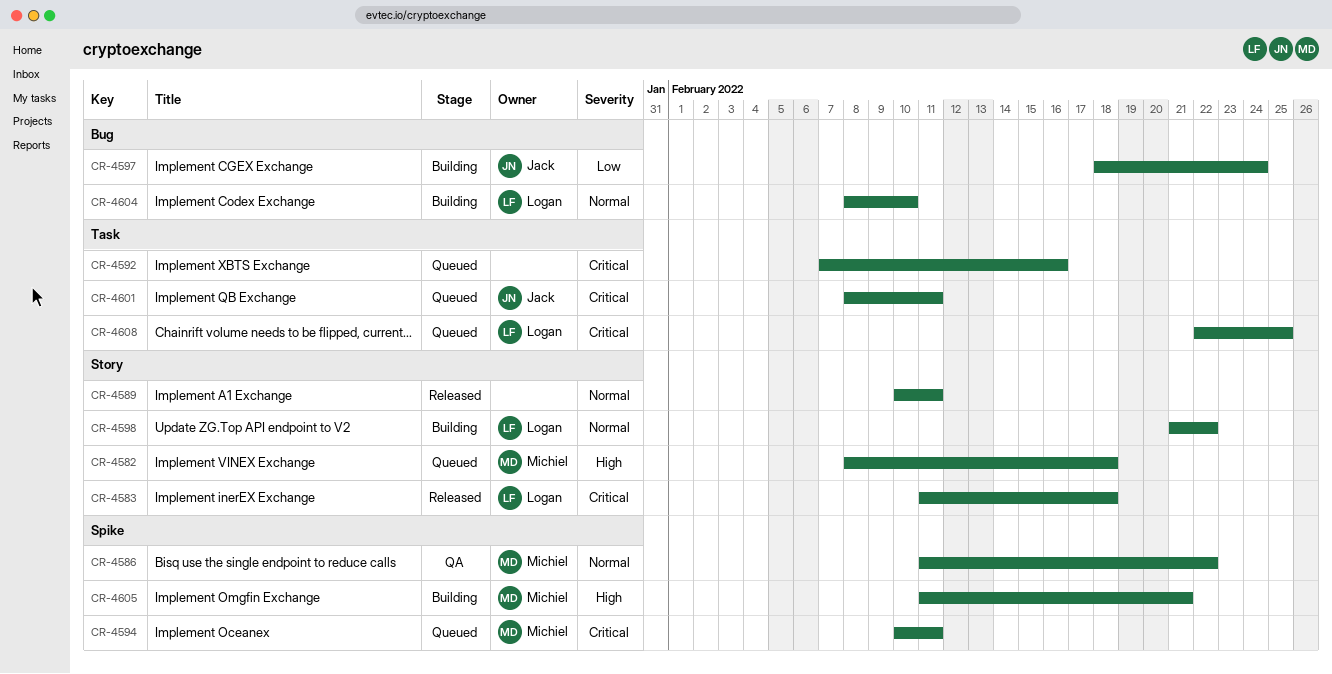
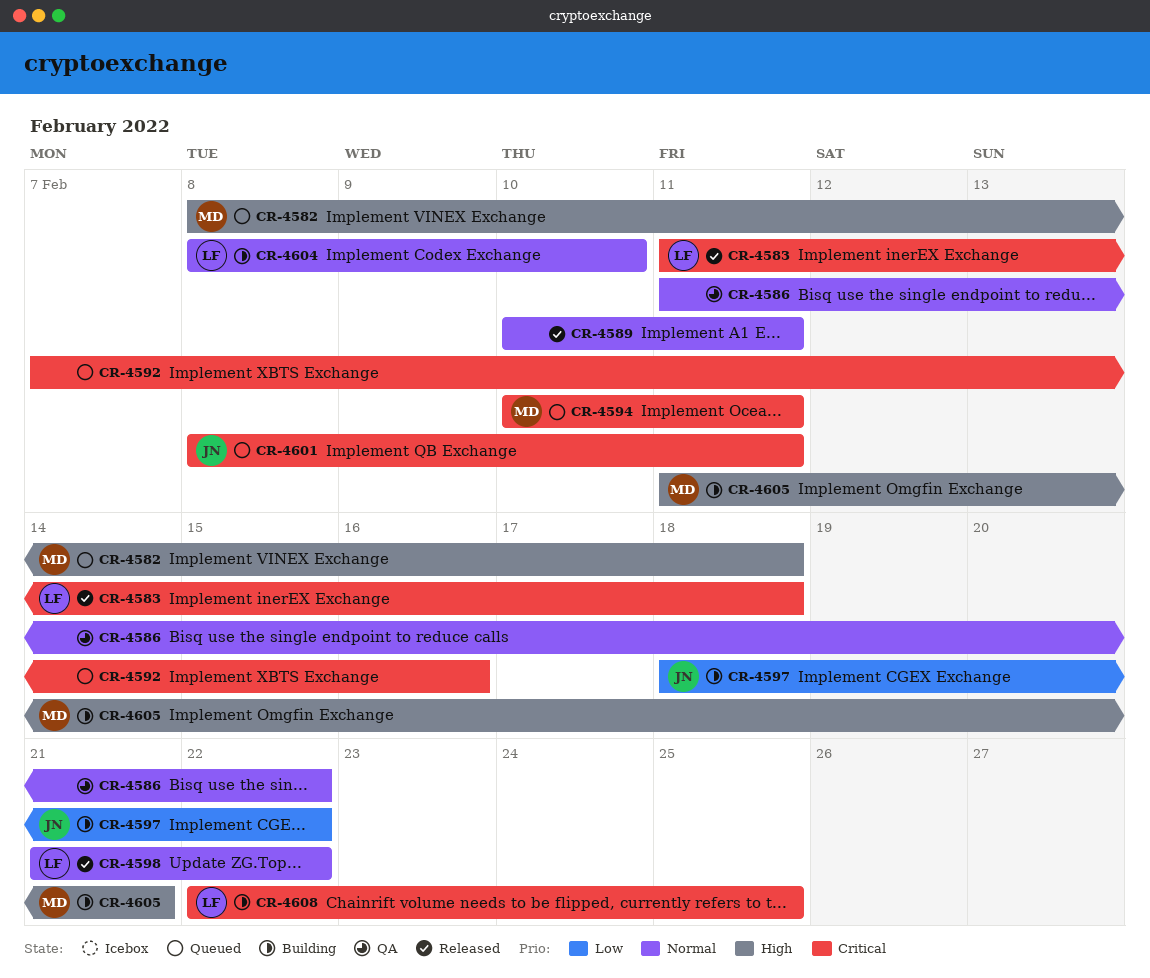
CR-4586, owner: Michiel -> none
CR-4597, due: Feb 24 -> Feb 22
CR-4598, status: Building -> Released
CR-4608, status: Queued -> Building

